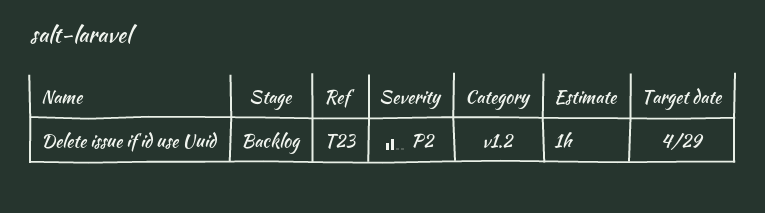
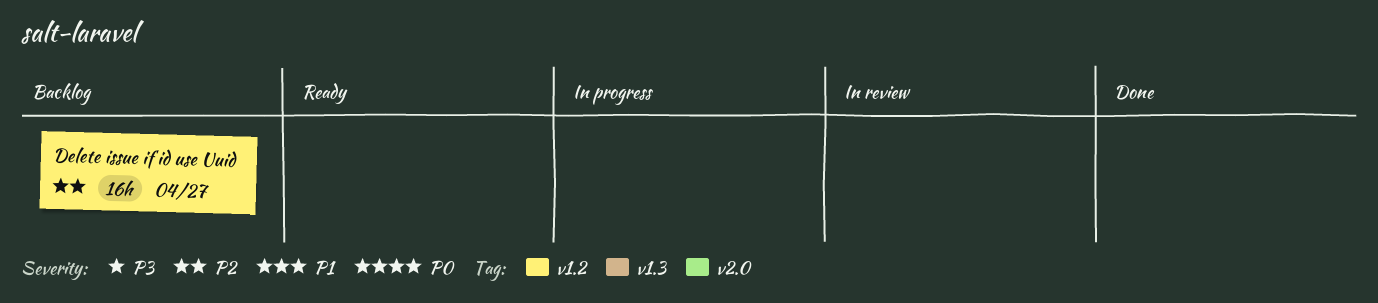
Delete issue if id use Uuid, estimate: 1h -> 16h
Delete issue if id use Uuid, due: Apr 29 -> Apr 27

